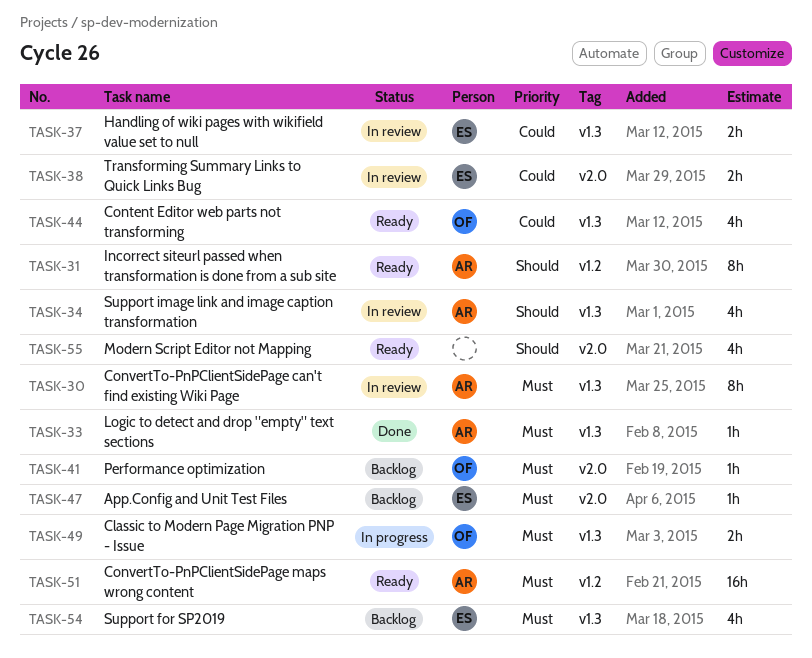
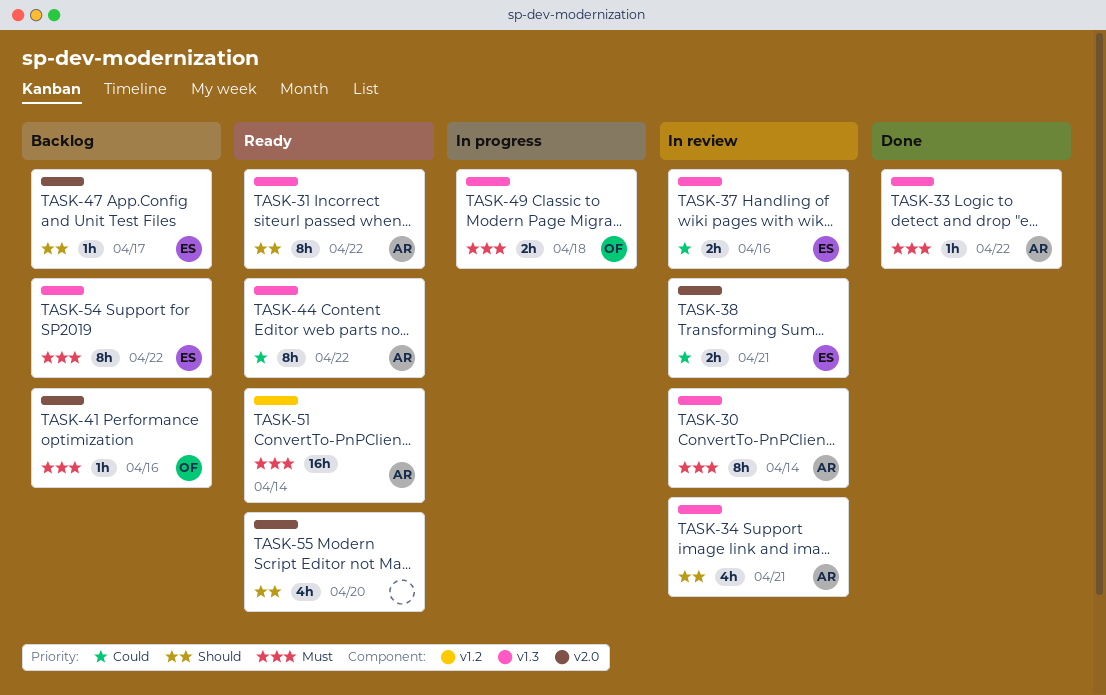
TASK-31, label: v1.2 -> v1.3
TASK-44, owner: OF -> AR
TASK-44, estimate: 4h -> 8h
TASK-47, priority: Must -> Should
TASK-54, estimate: 4h -> 8h

